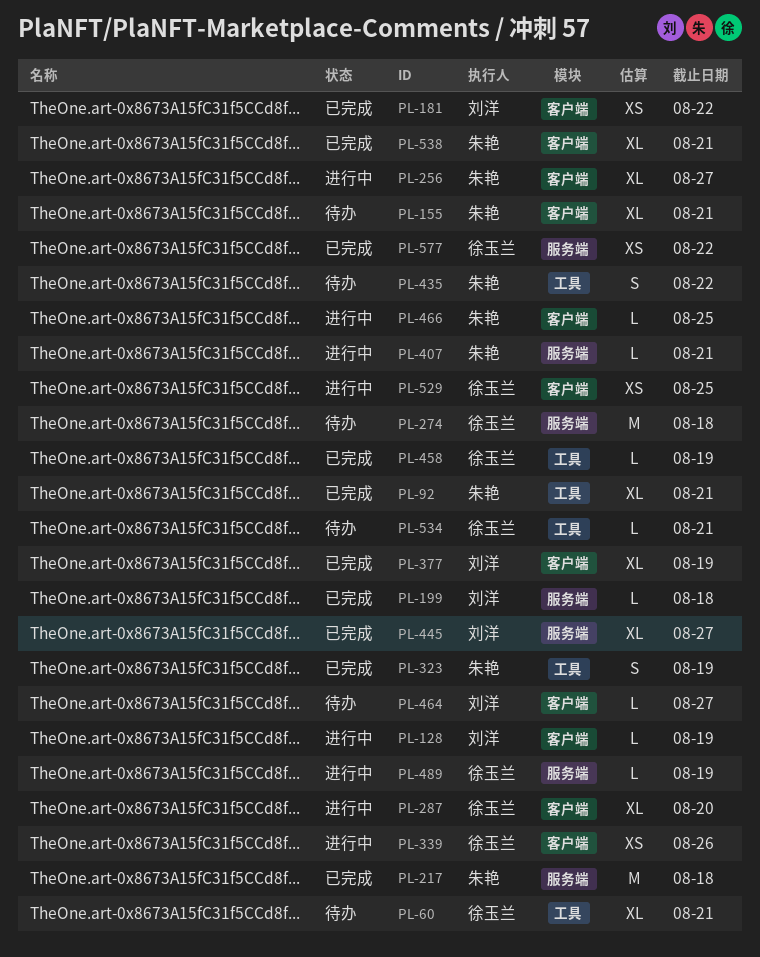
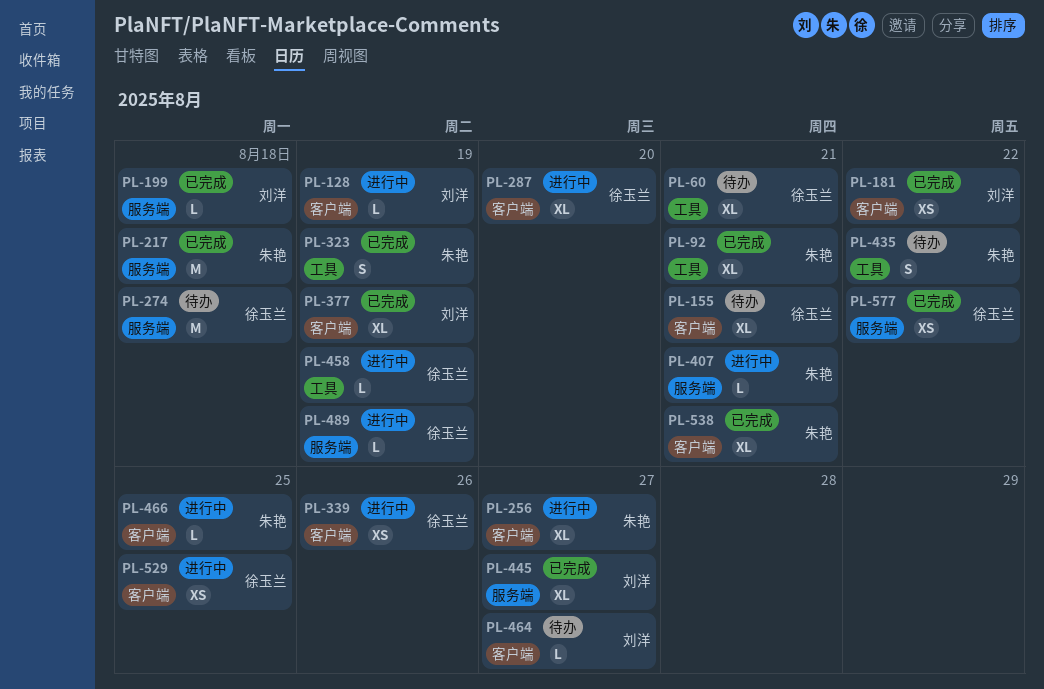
PL-155, owner: 朱艳 -> 徐玉兰
PL-458, status: 已完成 -> 进行中
PL-534: present -> none

